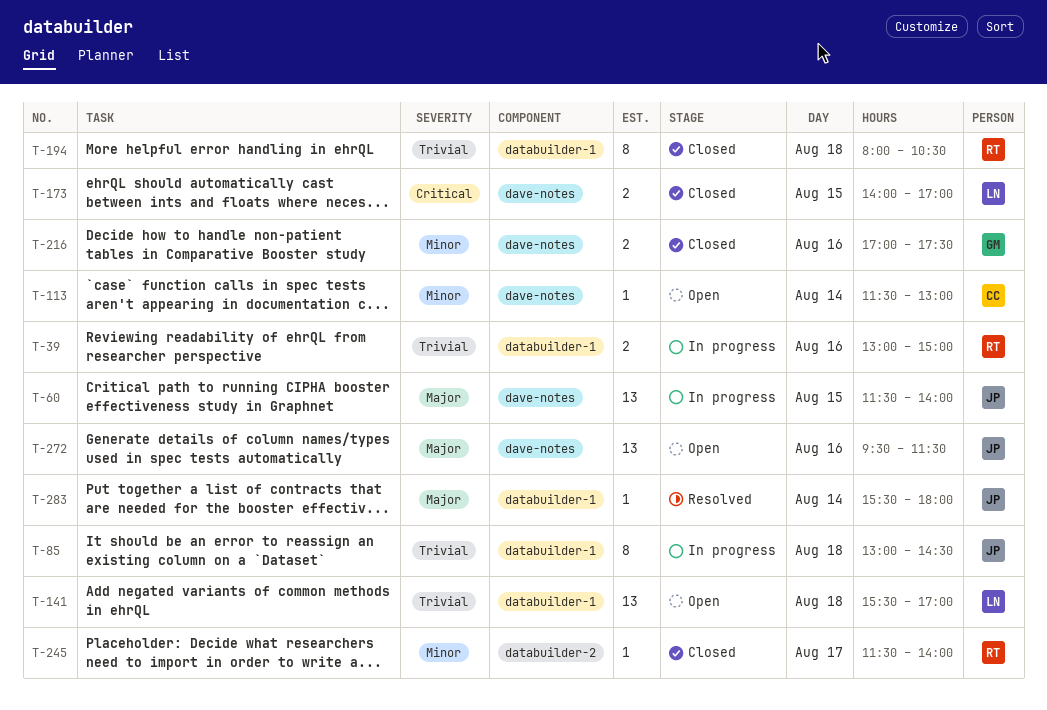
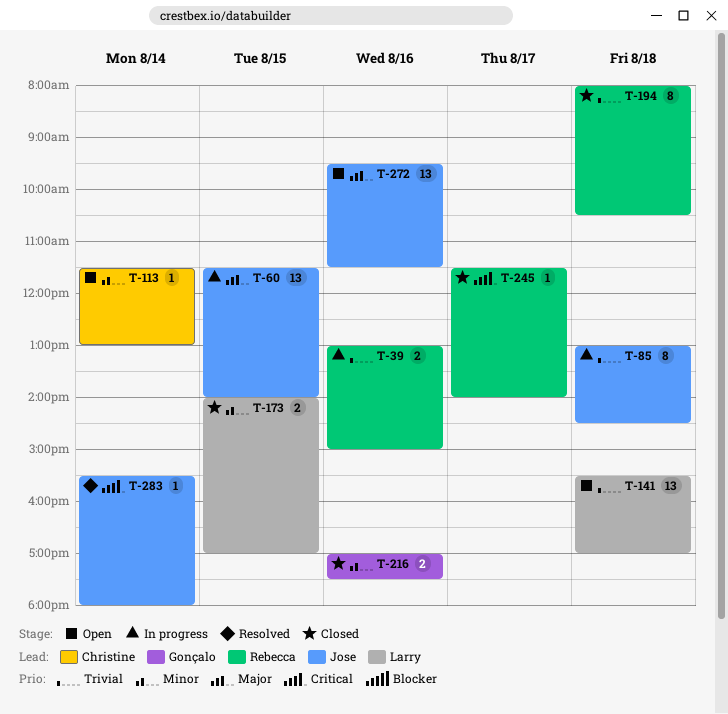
T-173, priority: Critical -> Minor
T-245, priority: Minor -> Critical
T-283, priority: Major -> Critical

